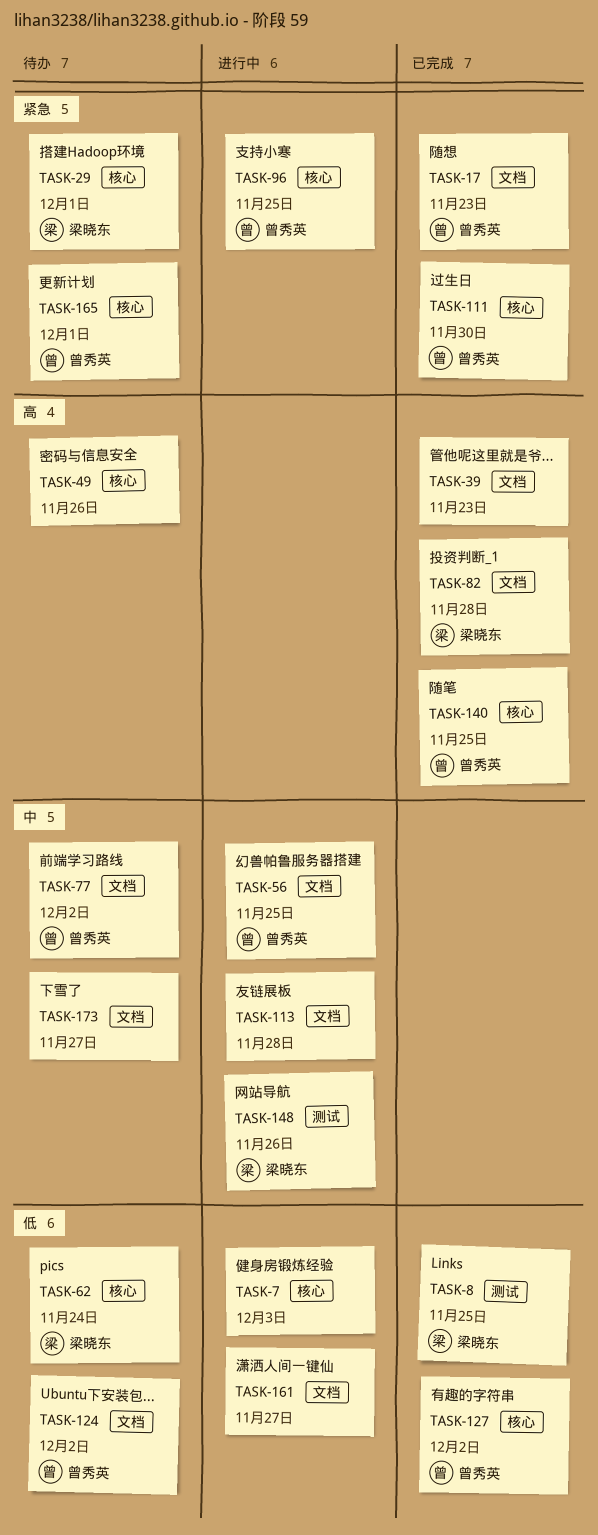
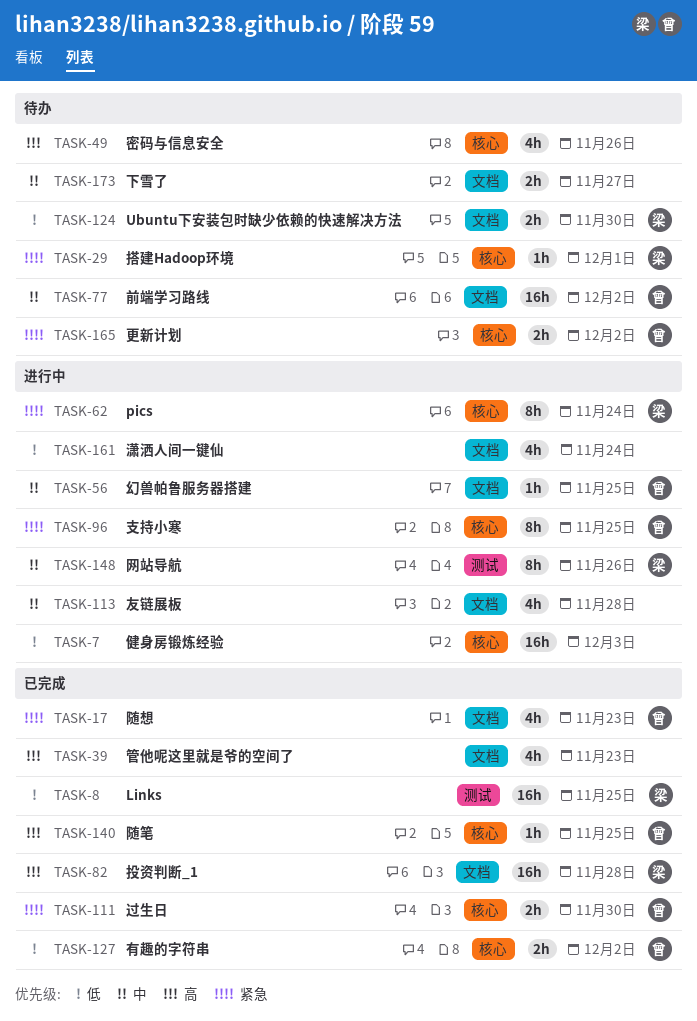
TASK-62, status: 待办 -> 进行中
TASK-62, priority: 低 -> 紧急
TASK-124, owner: 曾秀英 -> 梁晓东
TASK-124, due: Dec 2 -> Nov 30
TASK-161, due: Nov 27 -> Nov 24
TASK-165, due: Dec 1 -> Dec 2

